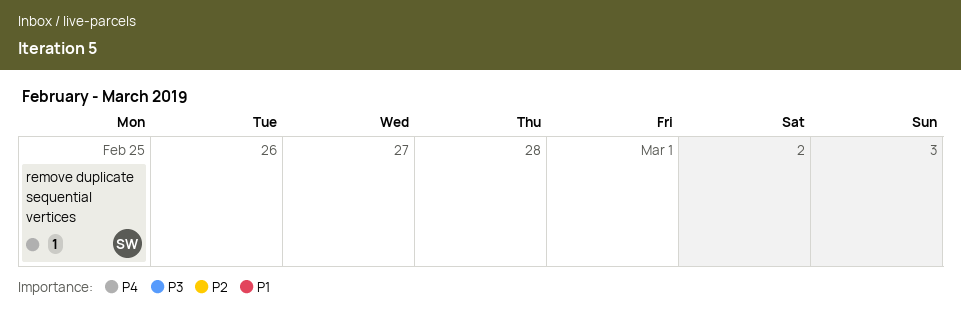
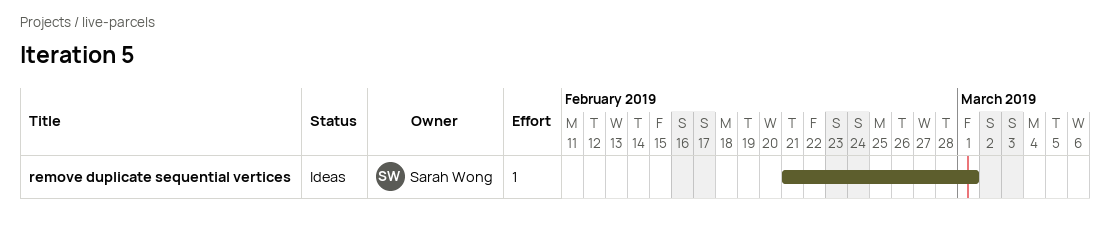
remove duplicate sequential vertices, due: Feb 25 -> Mar 1

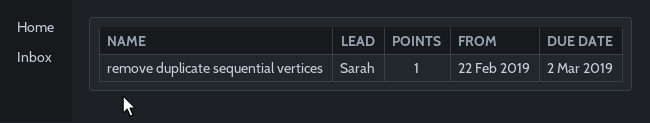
remove duplicate sequential vertices, start: Feb 21 -> Feb 22
remove duplicate sequential vertices, due: Mar 1 -> Mar 2

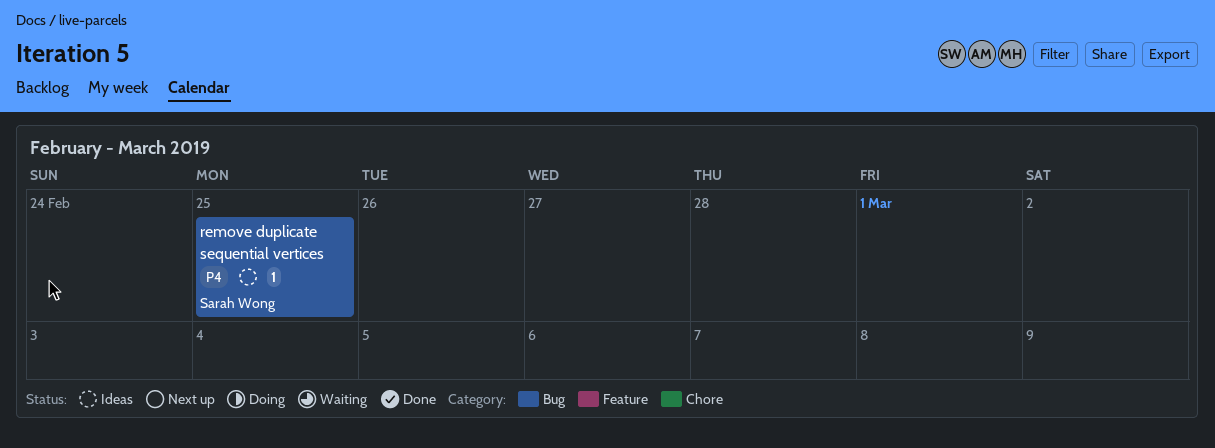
remove duplicate sequential vertices, due: Mar 2 -> Feb 25

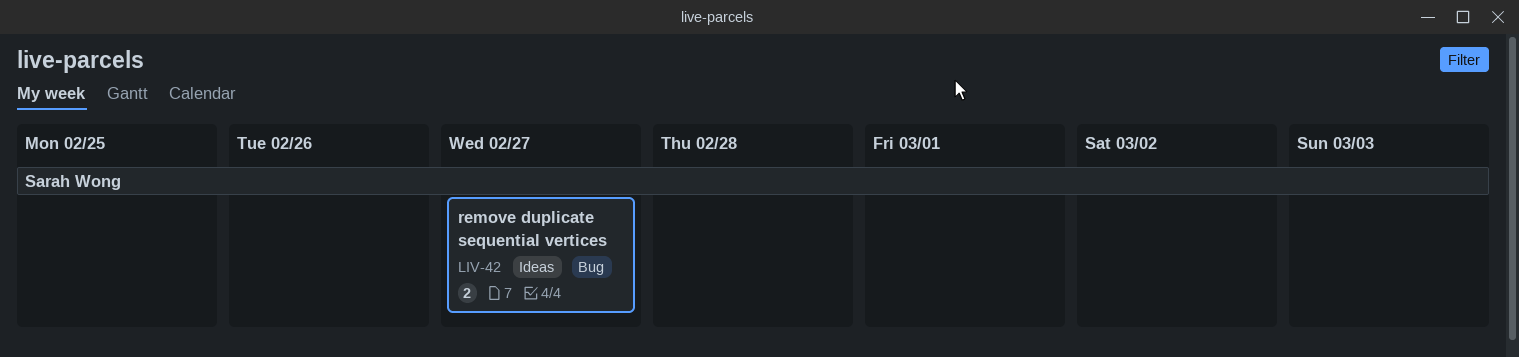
remove duplicate sequential vertices, estimate: 1 -> 2
remove duplicate sequential vertices, due: Feb 25 -> Feb 27

